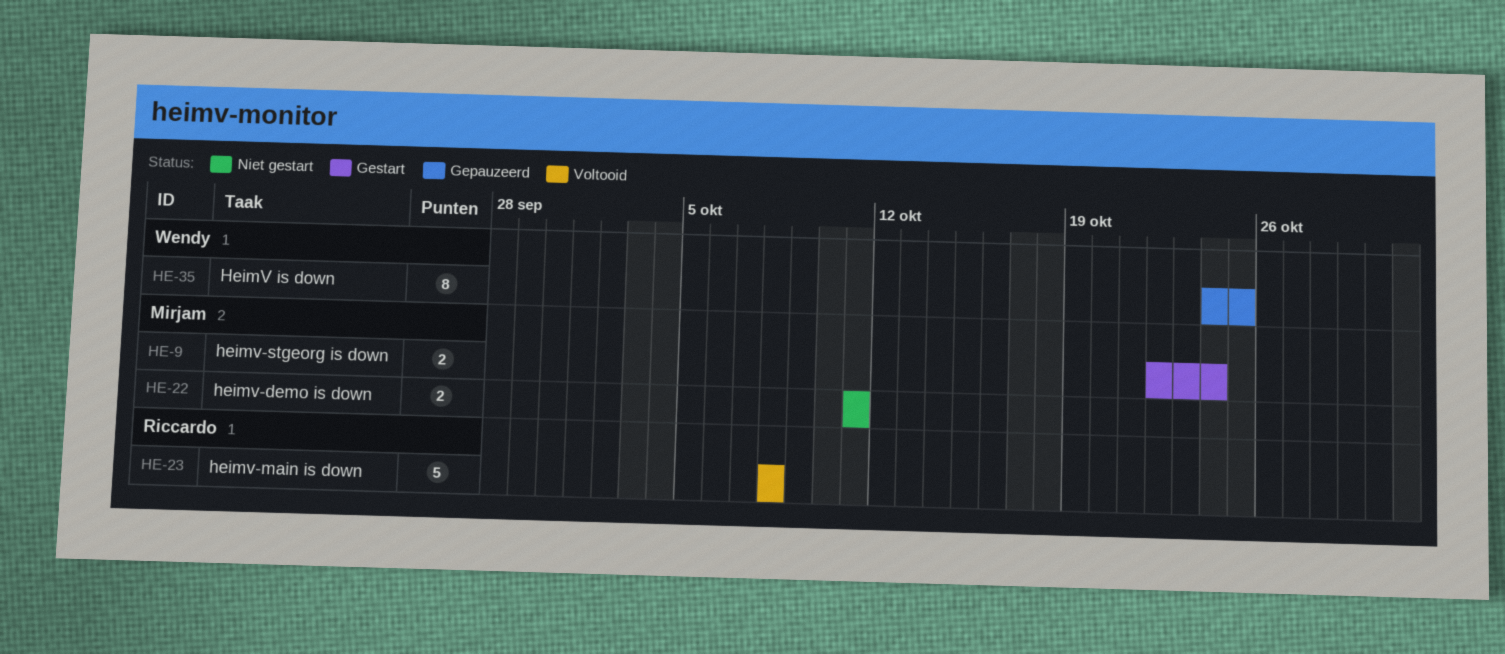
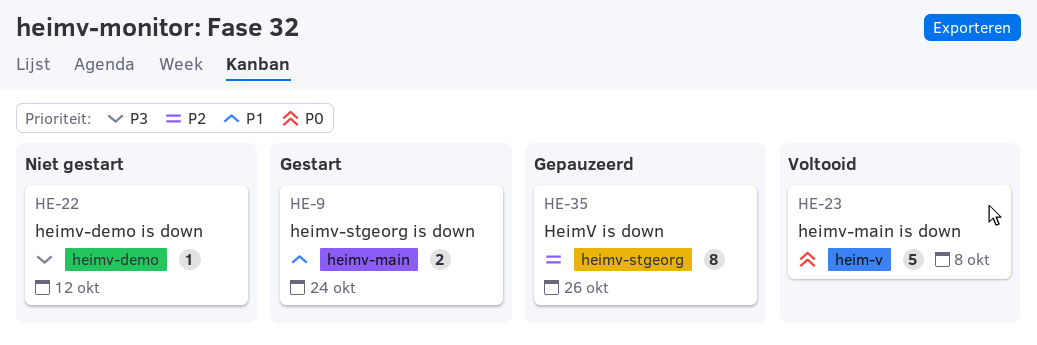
HE-22, estimate: 2 -> 1
HE-22, due: Oct 11 -> Oct 12
HE-35, due: Oct 25 -> Oct 26

